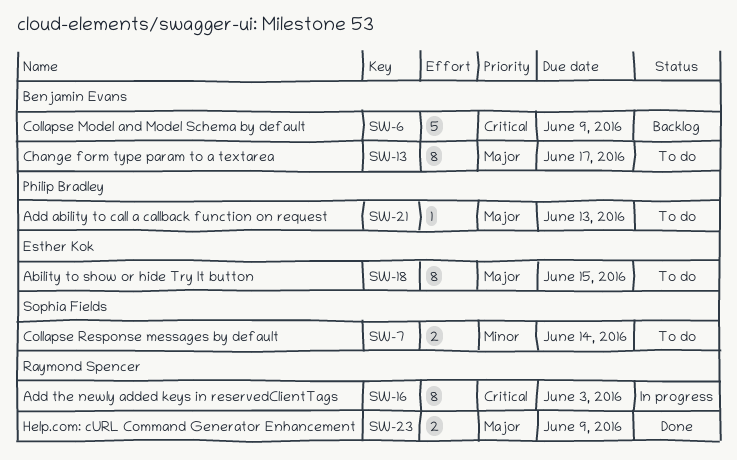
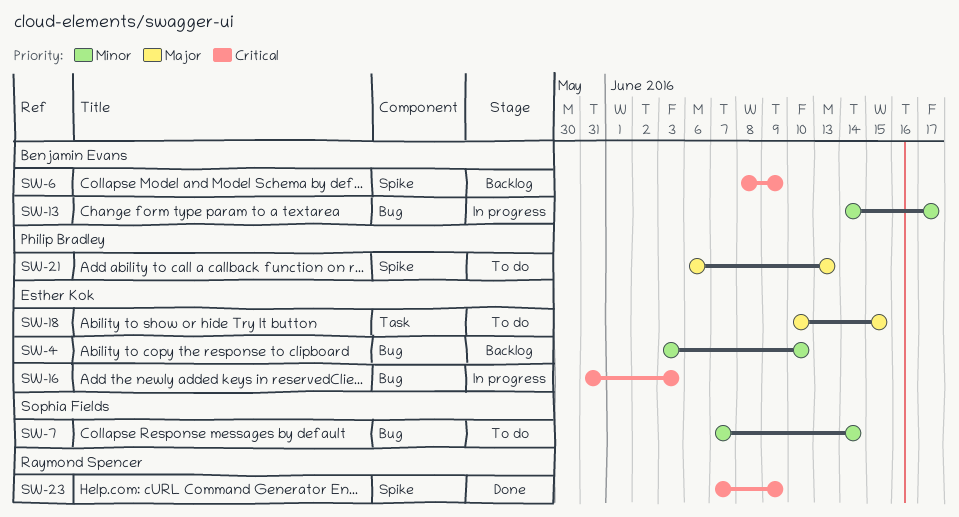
SW-4: none -> present
SW-13, status: To do -> In progress
SW-13, priority: Major -> Minor
SW-16, owner: Raymond Spencer -> Esther Kok
SW-23, priority: Major -> Critical

